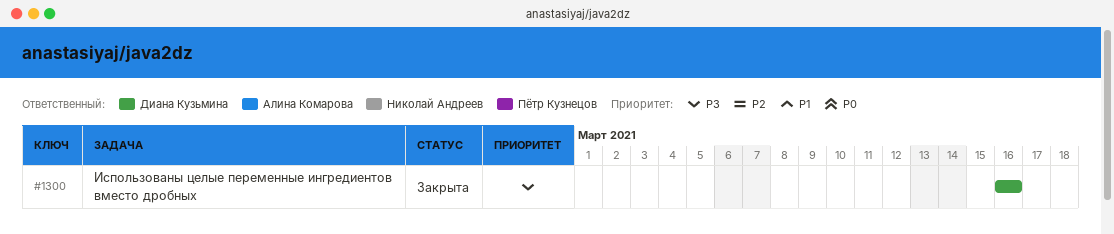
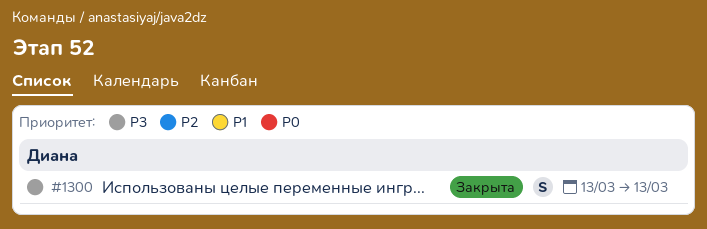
#1300, start: Mar 16 -> Mar 13
#1300, due: Mar 16 -> Mar 13

